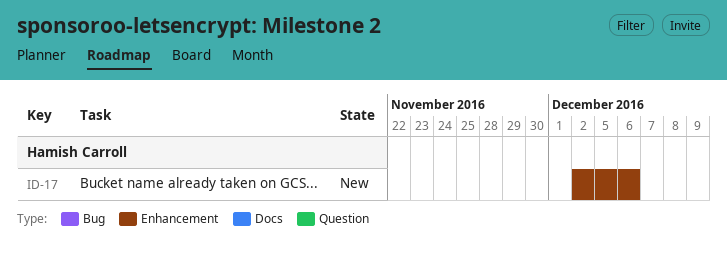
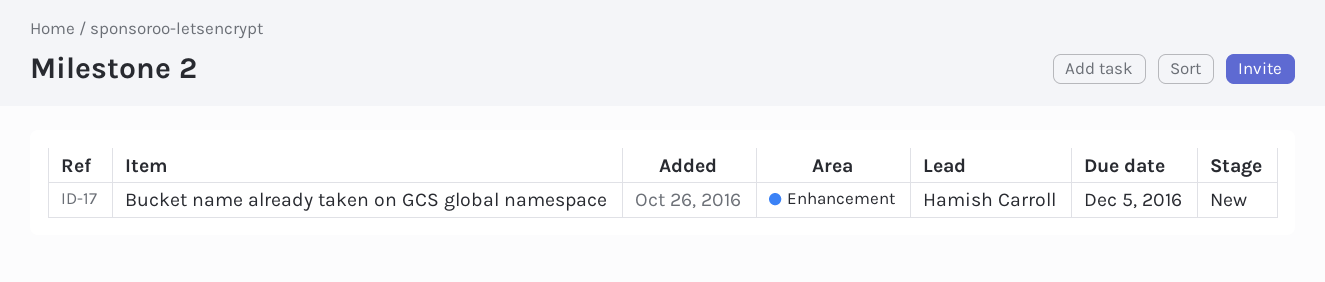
ID-17, due: Dec 6 -> Dec 5

